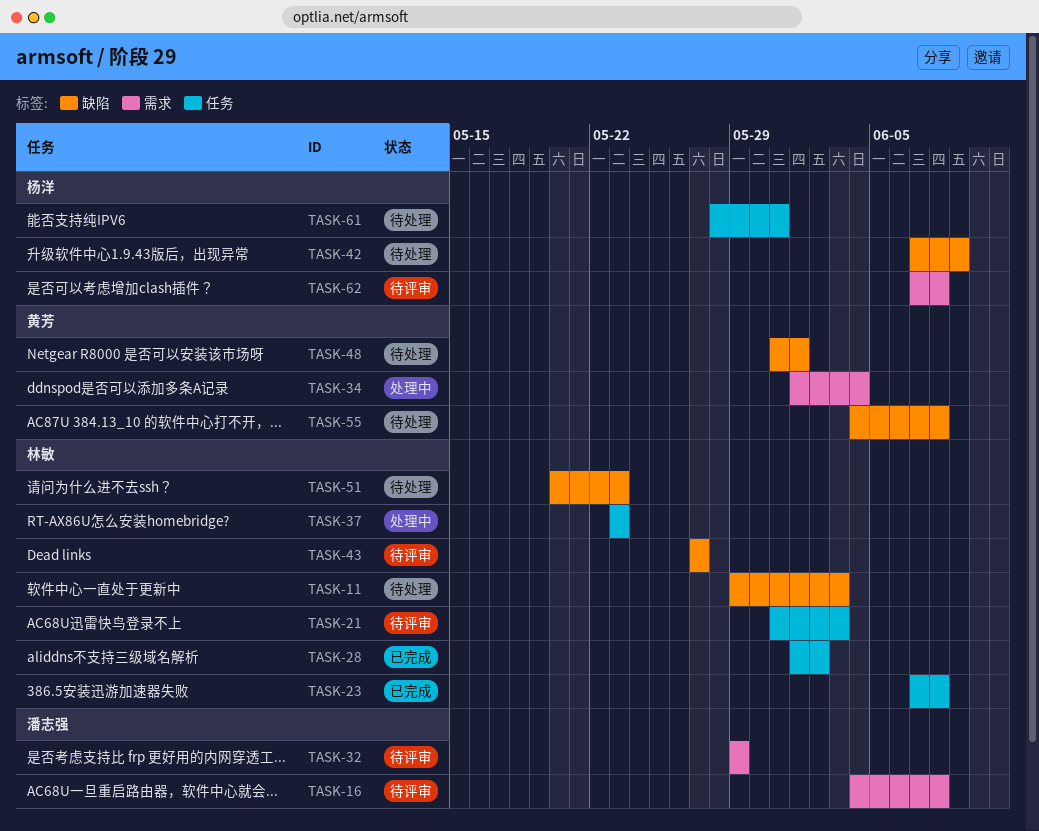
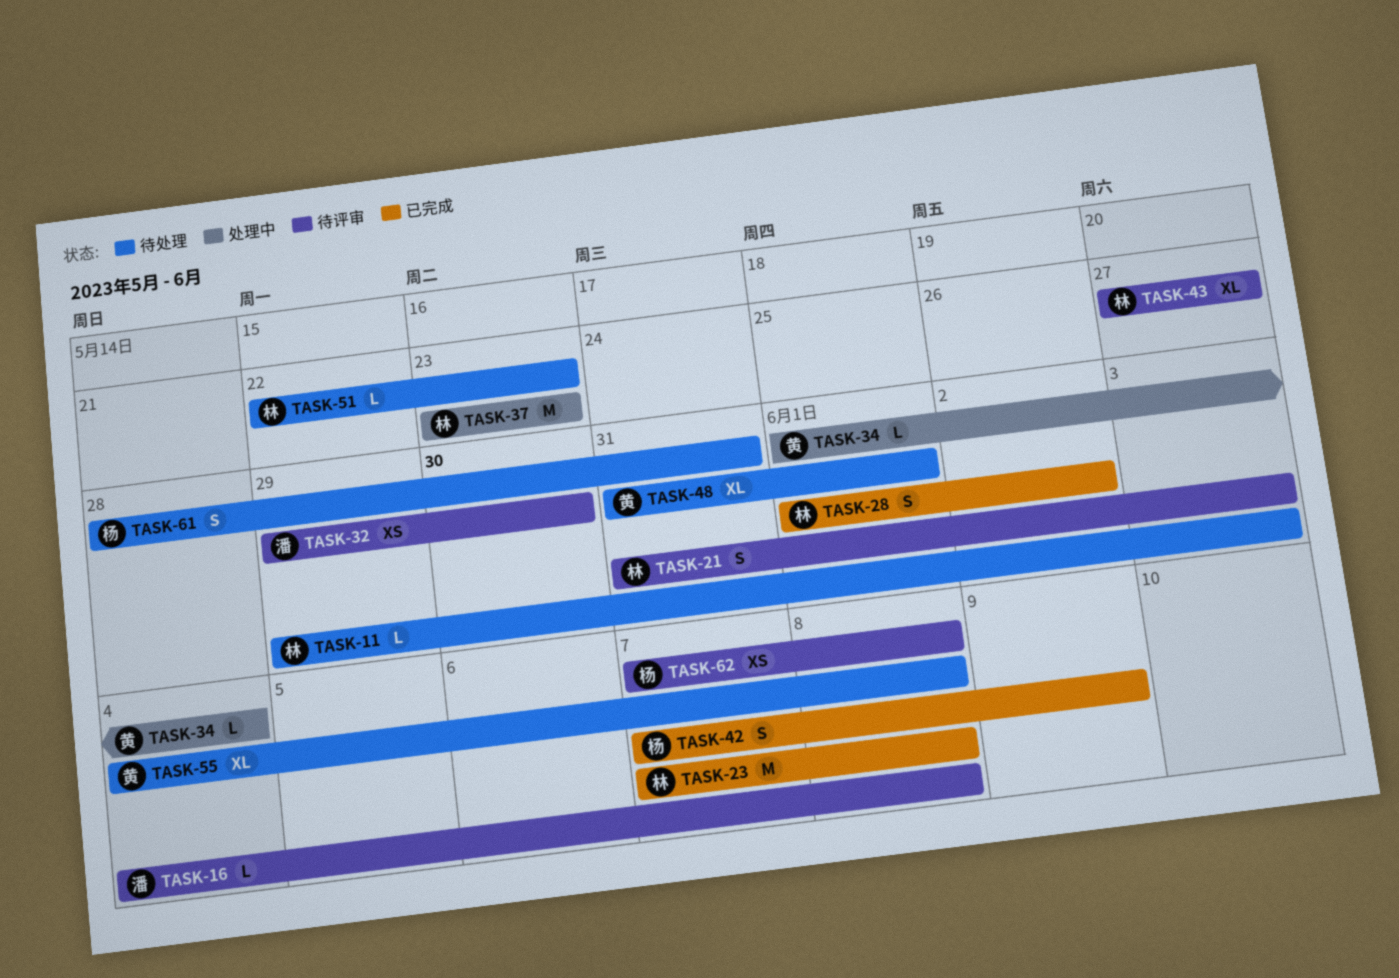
TASK-32, due: May 29 -> May 30
TASK-42, status: 待处理 -> 已完成
TASK-51, start: May 20 -> May 22

